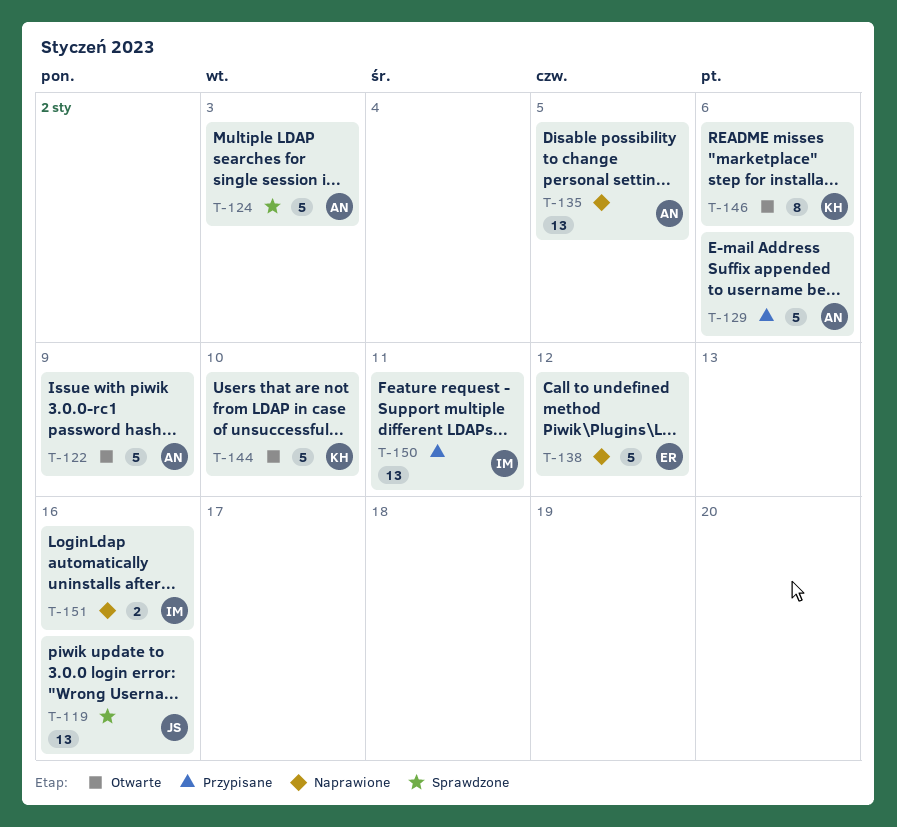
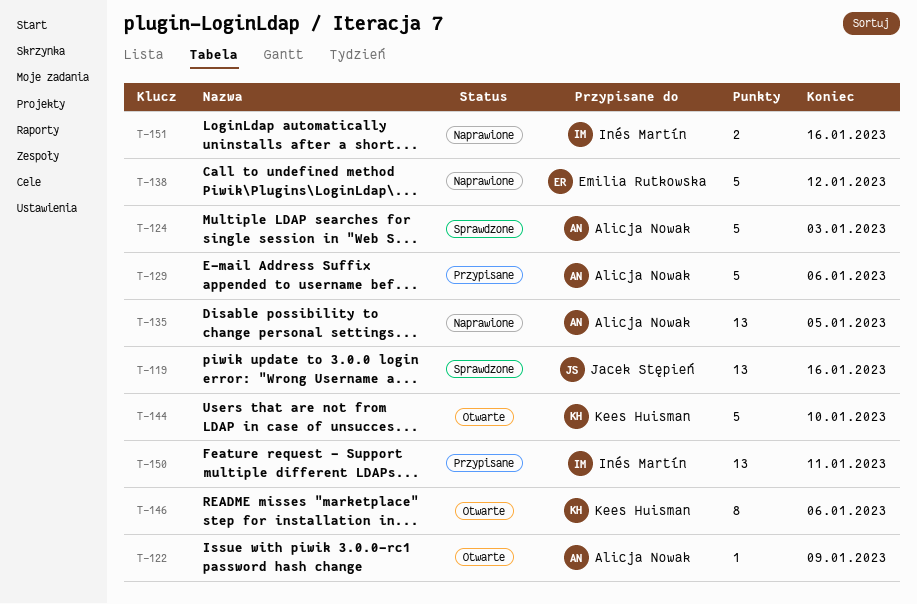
T-122, estimate: 5 -> 1

